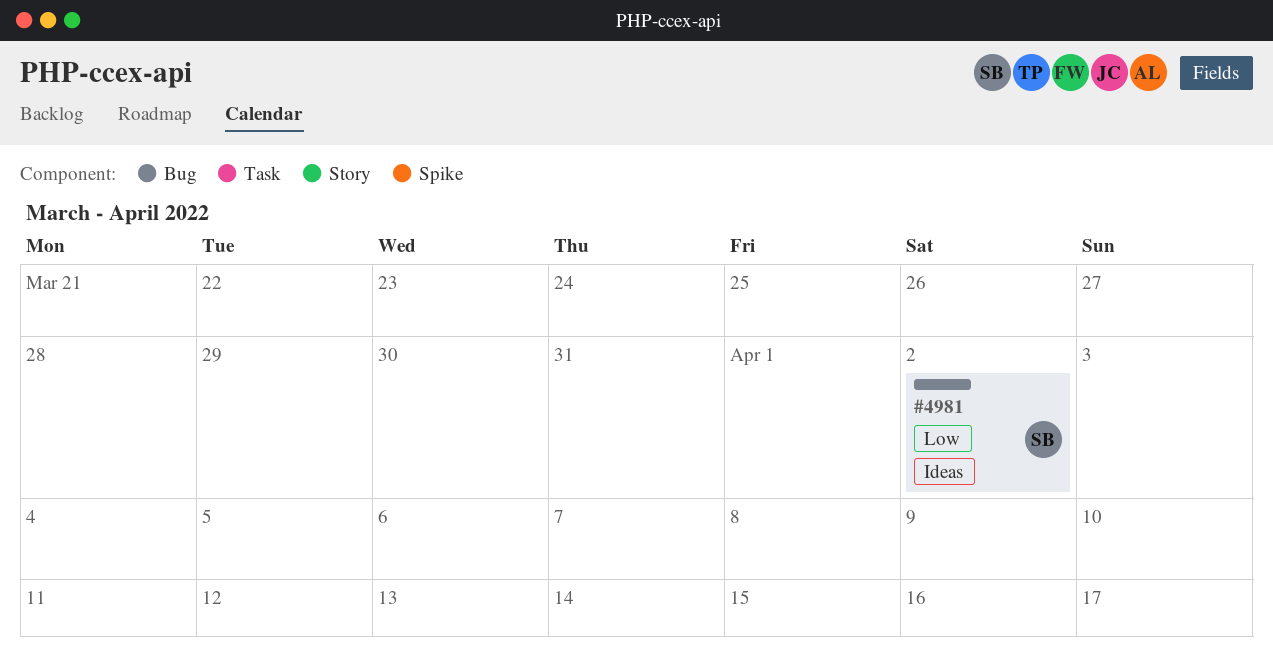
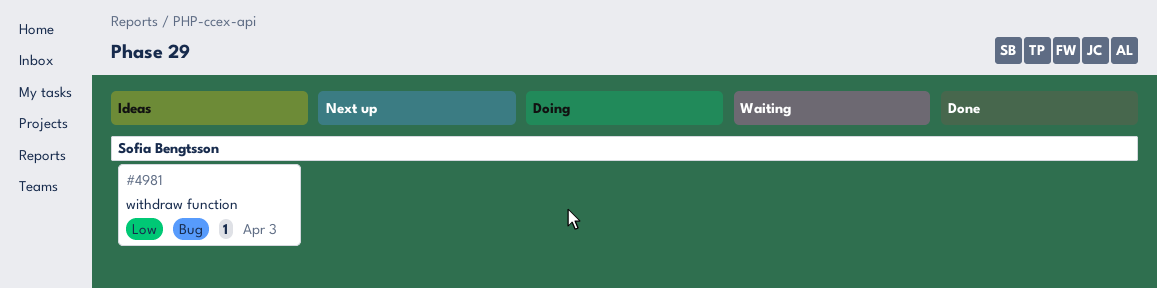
#4981, due: Apr 2 -> Apr 3

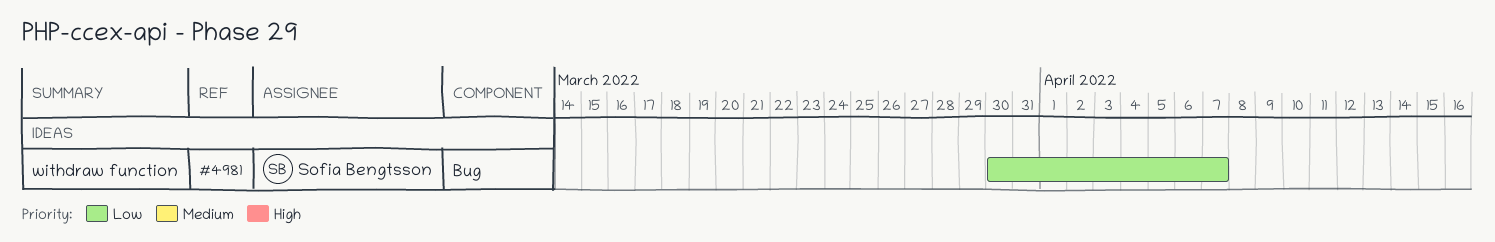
#4981, due: Apr 3 -> Apr 7

